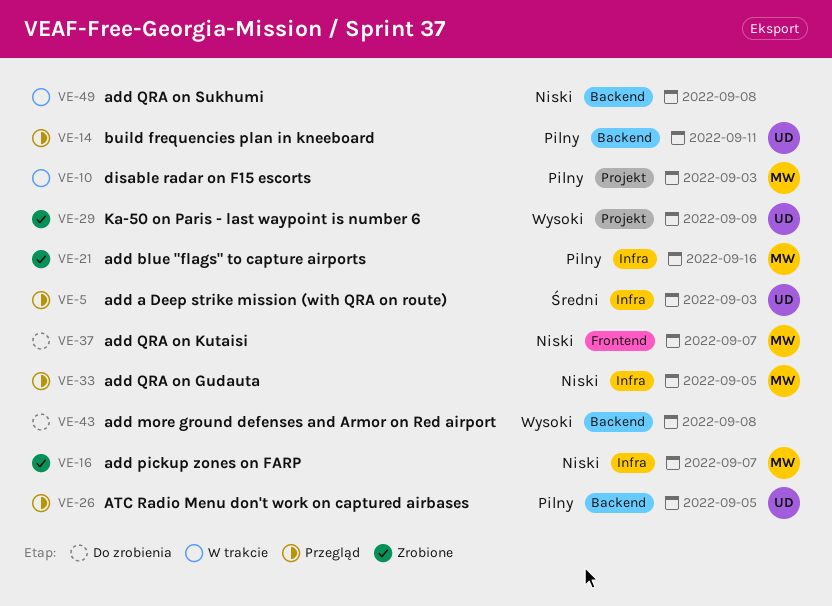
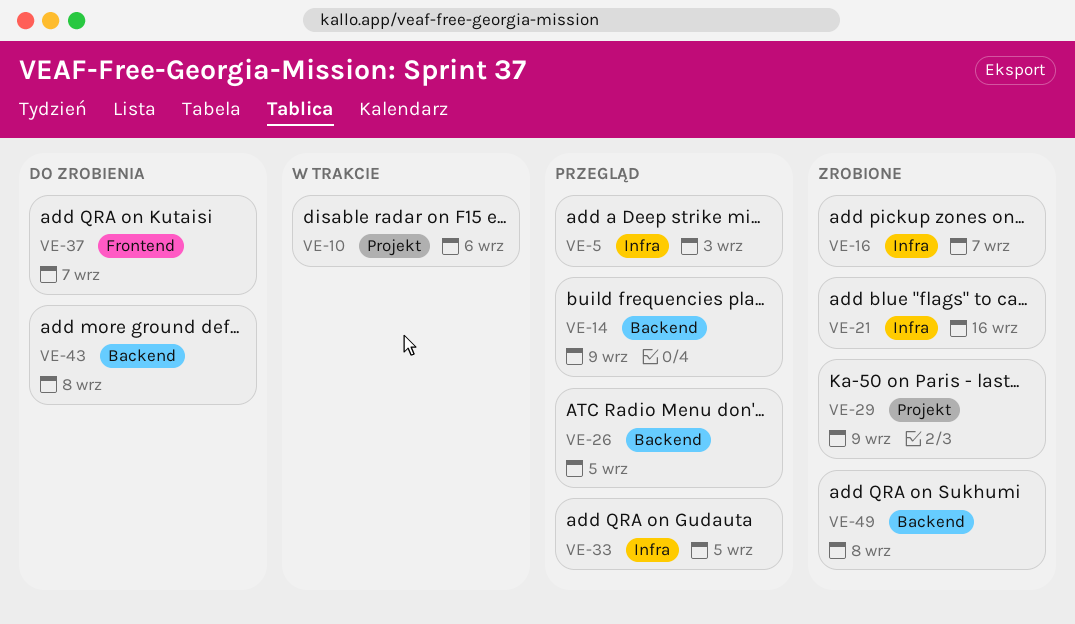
VE-10, due: Sep 3 -> Sep 6
VE-14, due: Sep 11 -> Sep 9
VE-49, status: W trakcie -> Zrobione

